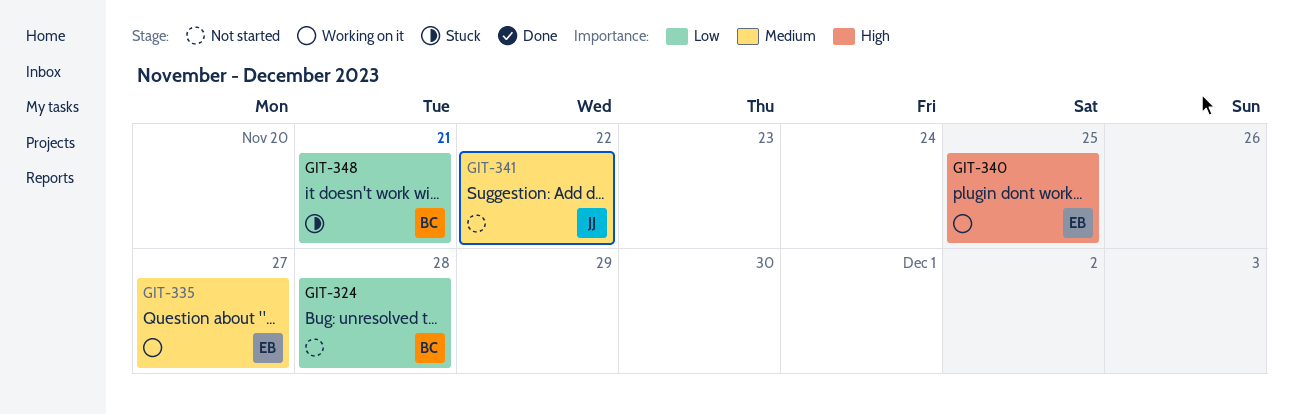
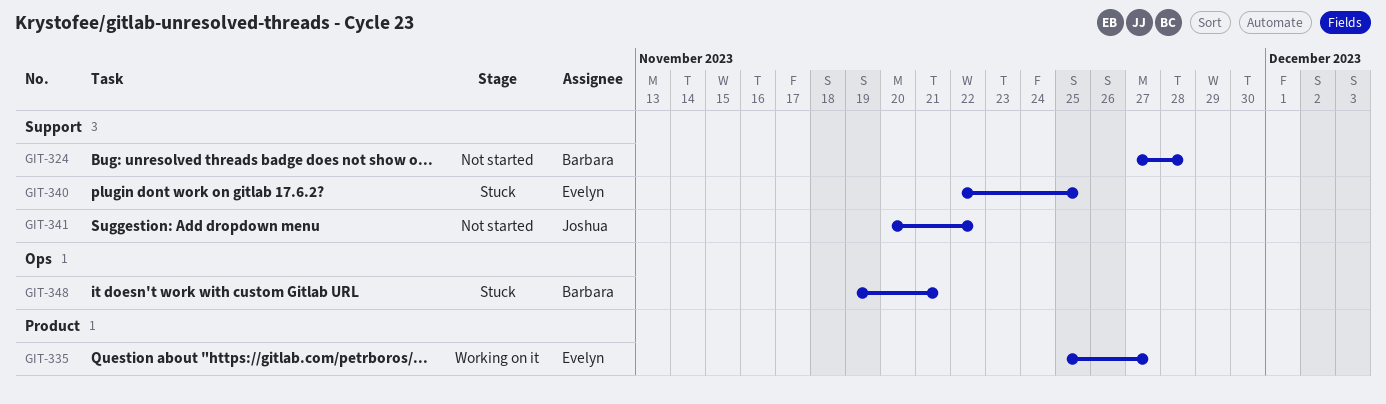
GIT-340, status: Working on it -> Stuck

